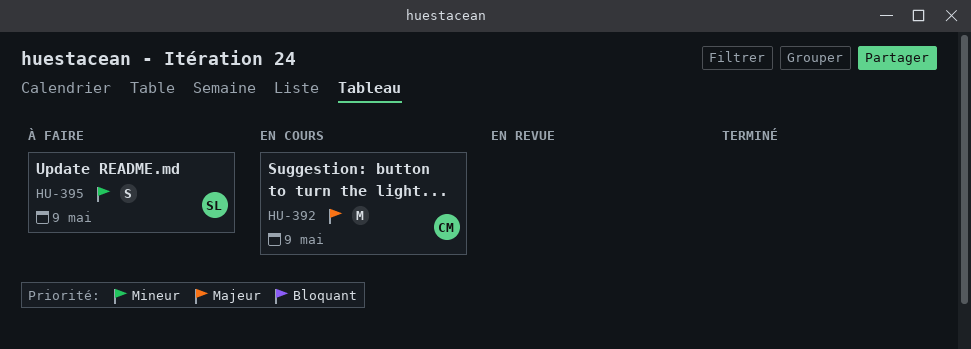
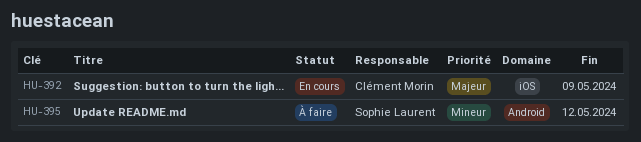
HU-395, due: May 9 -> May 12

